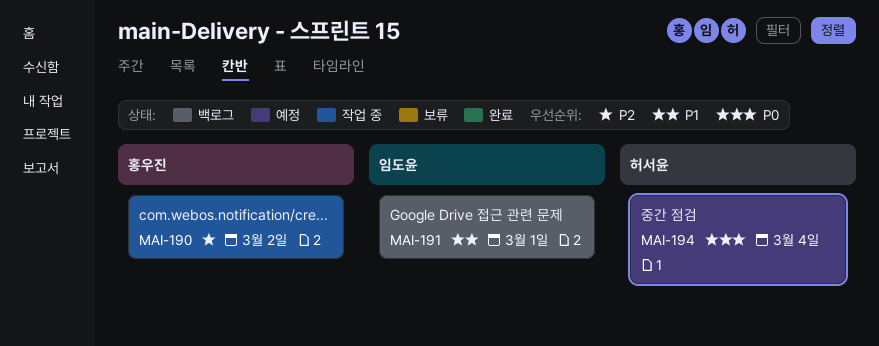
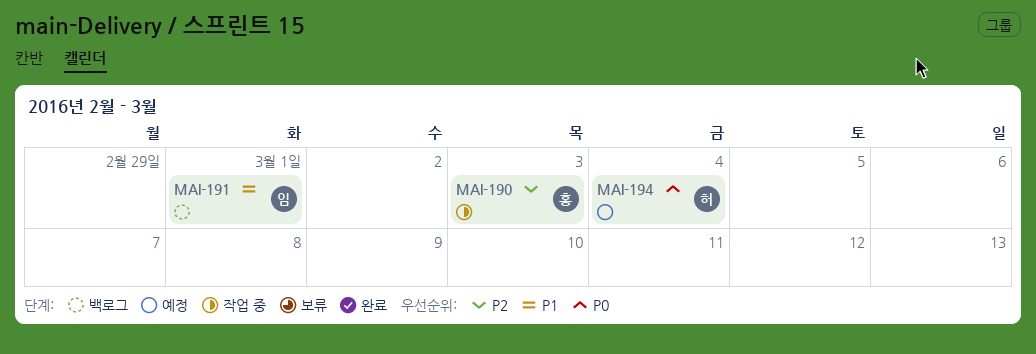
MAI-190, due: Mar 2 -> Mar 3

